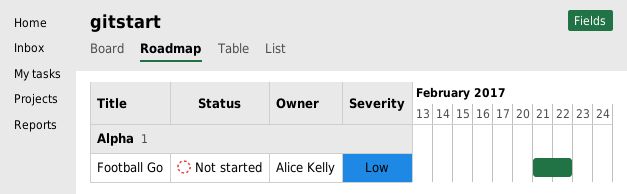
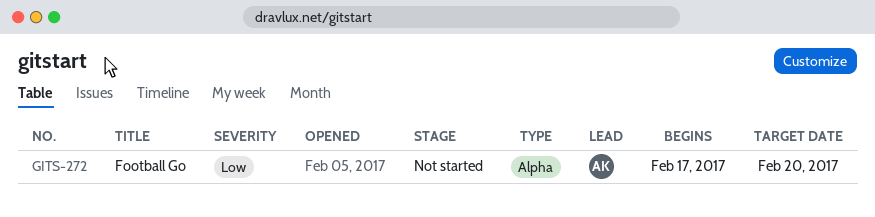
Football Go, start: Feb 21 -> Feb 17
Football Go, due: Feb 22 -> Feb 20

